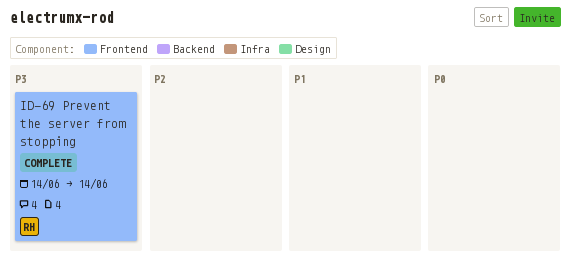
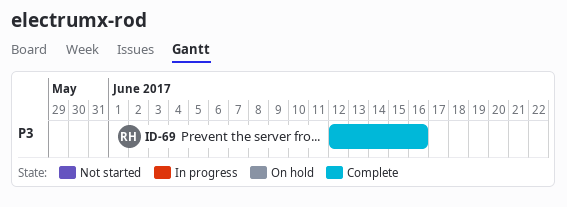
ID-69, start: Jun 14 -> Jun 12
ID-69, due: Jun 14 -> Jun 16

